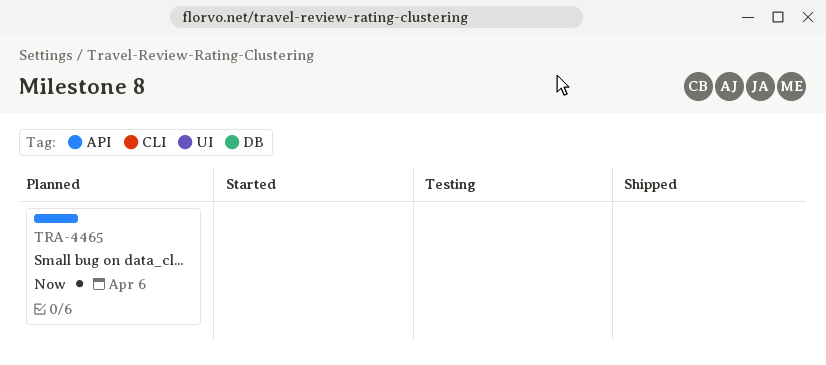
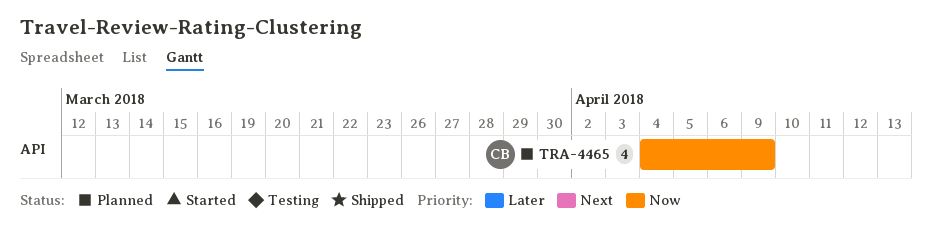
TRA-4465, estimate: 1 -> 4
TRA-4465, due: Apr 6 -> Apr 9

